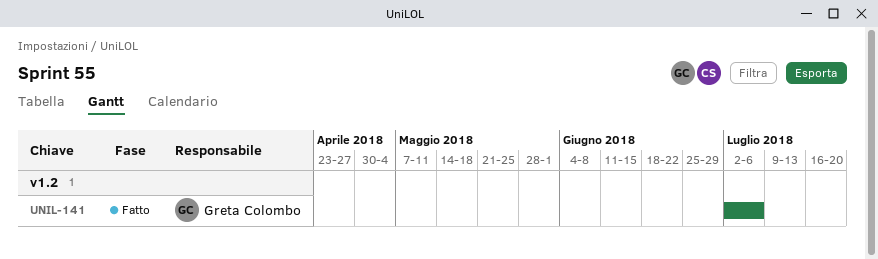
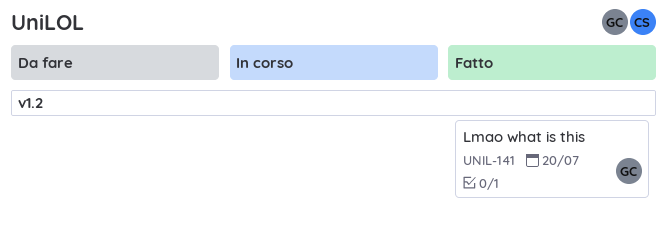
UNIL-141, due: Jul 6 -> Jul 20

